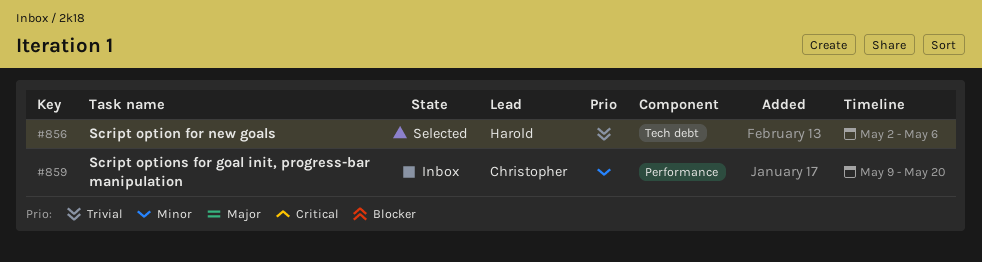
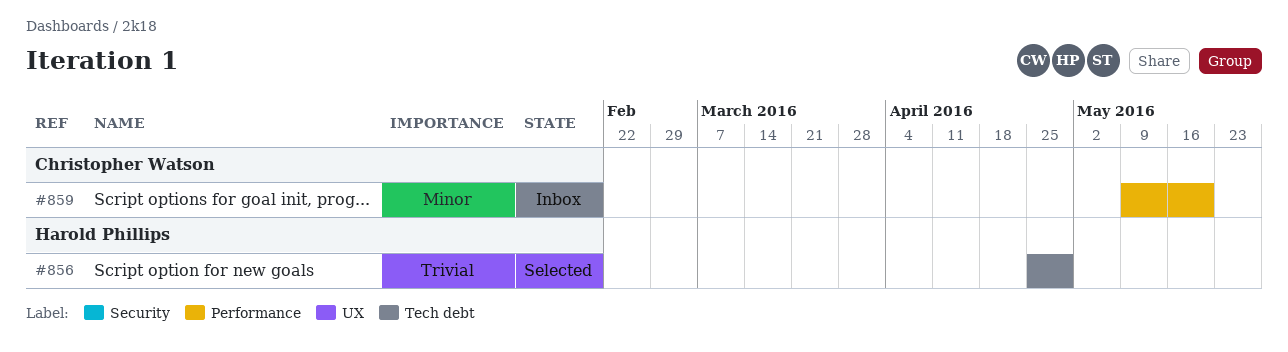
#856, start: May 2 -> Apr 25
#856, due: May 6 -> Apr 29

